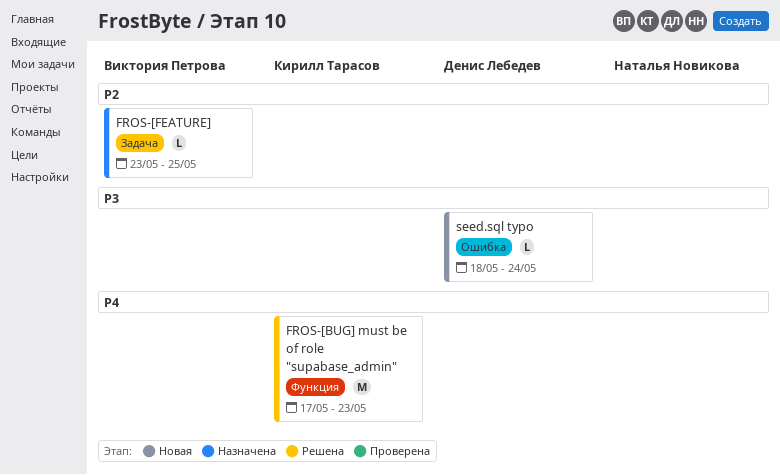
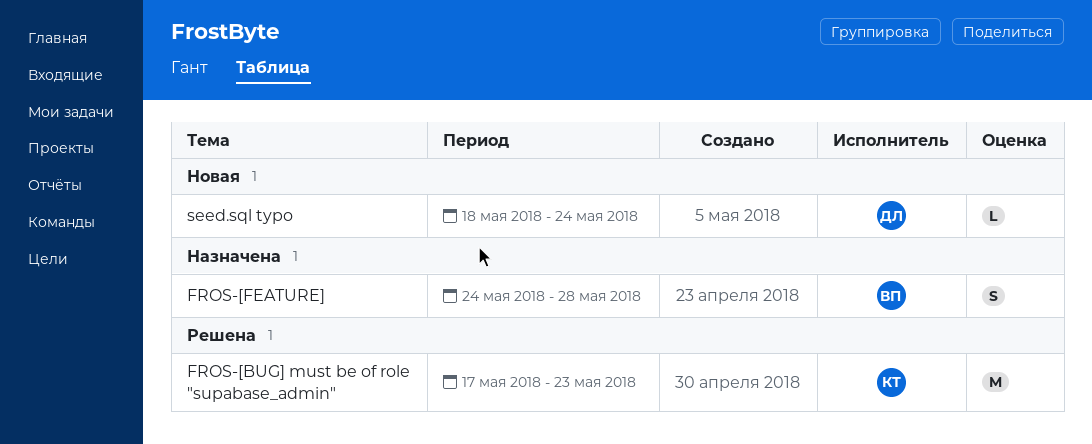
FROS-[FEATURE], estimate: L -> S
FROS-[FEATURE], start: May 23 -> May 24
FROS-[FEATURE], due: May 25 -> May 28

